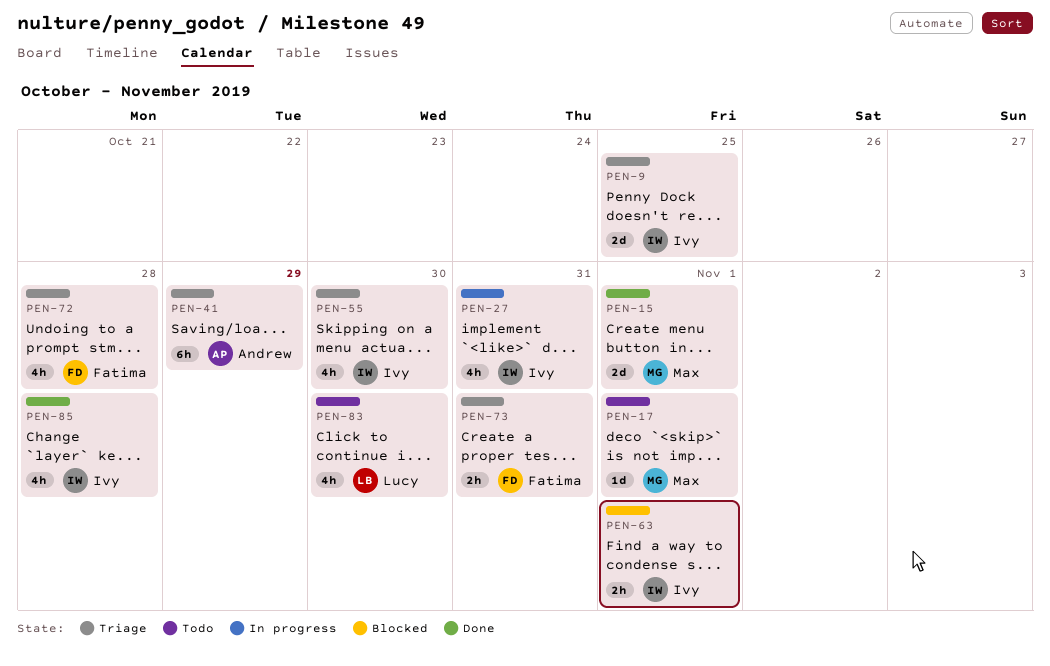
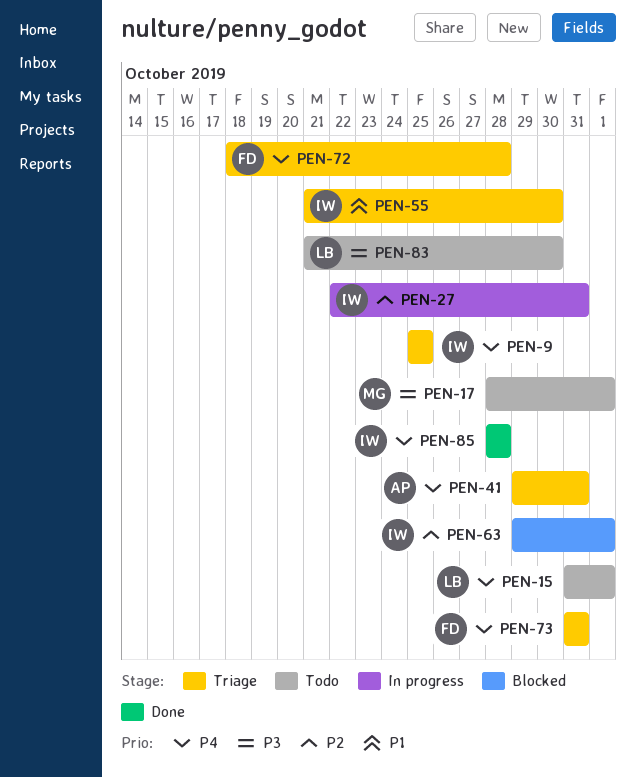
PEN-15, status: Done -> Todo
PEN-15, owner: Max -> Lucy
PEN-41, due: Oct 29 -> Oct 31

